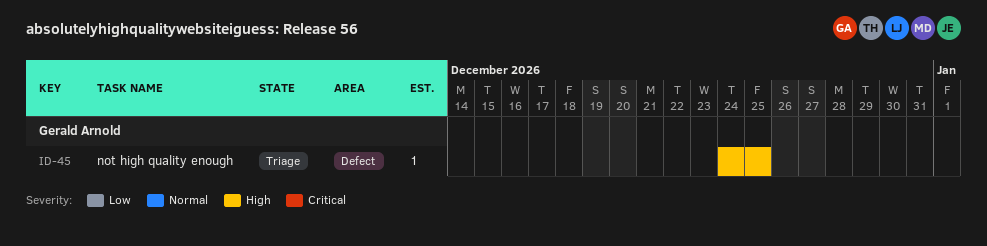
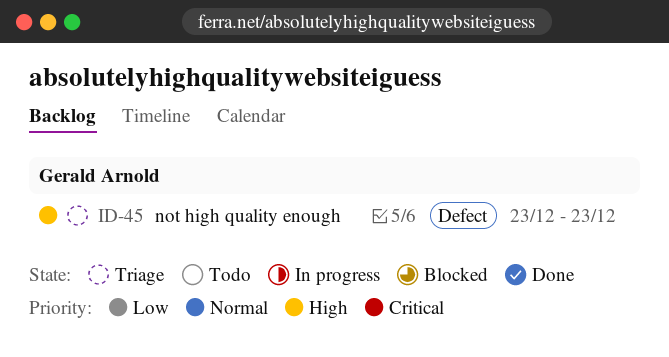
ID-45, start: Dec 24 -> Dec 23
ID-45, due: Dec 25 -> Dec 23

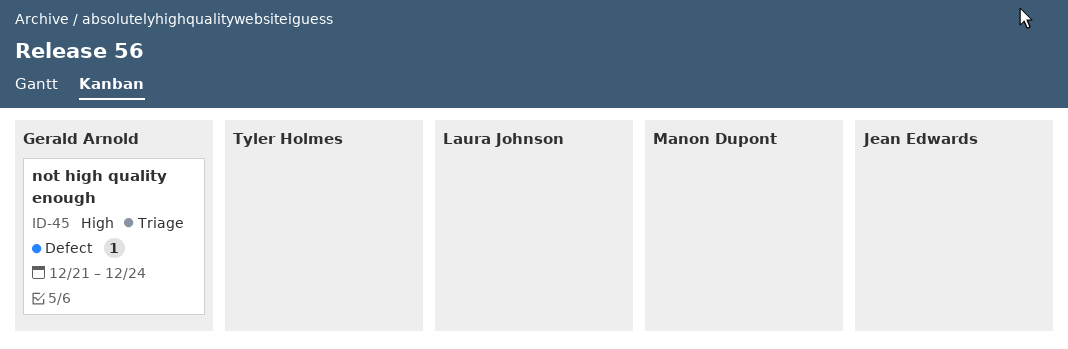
ID-45, start: Dec 23 -> Dec 21
ID-45, due: Dec 23 -> Dec 24

